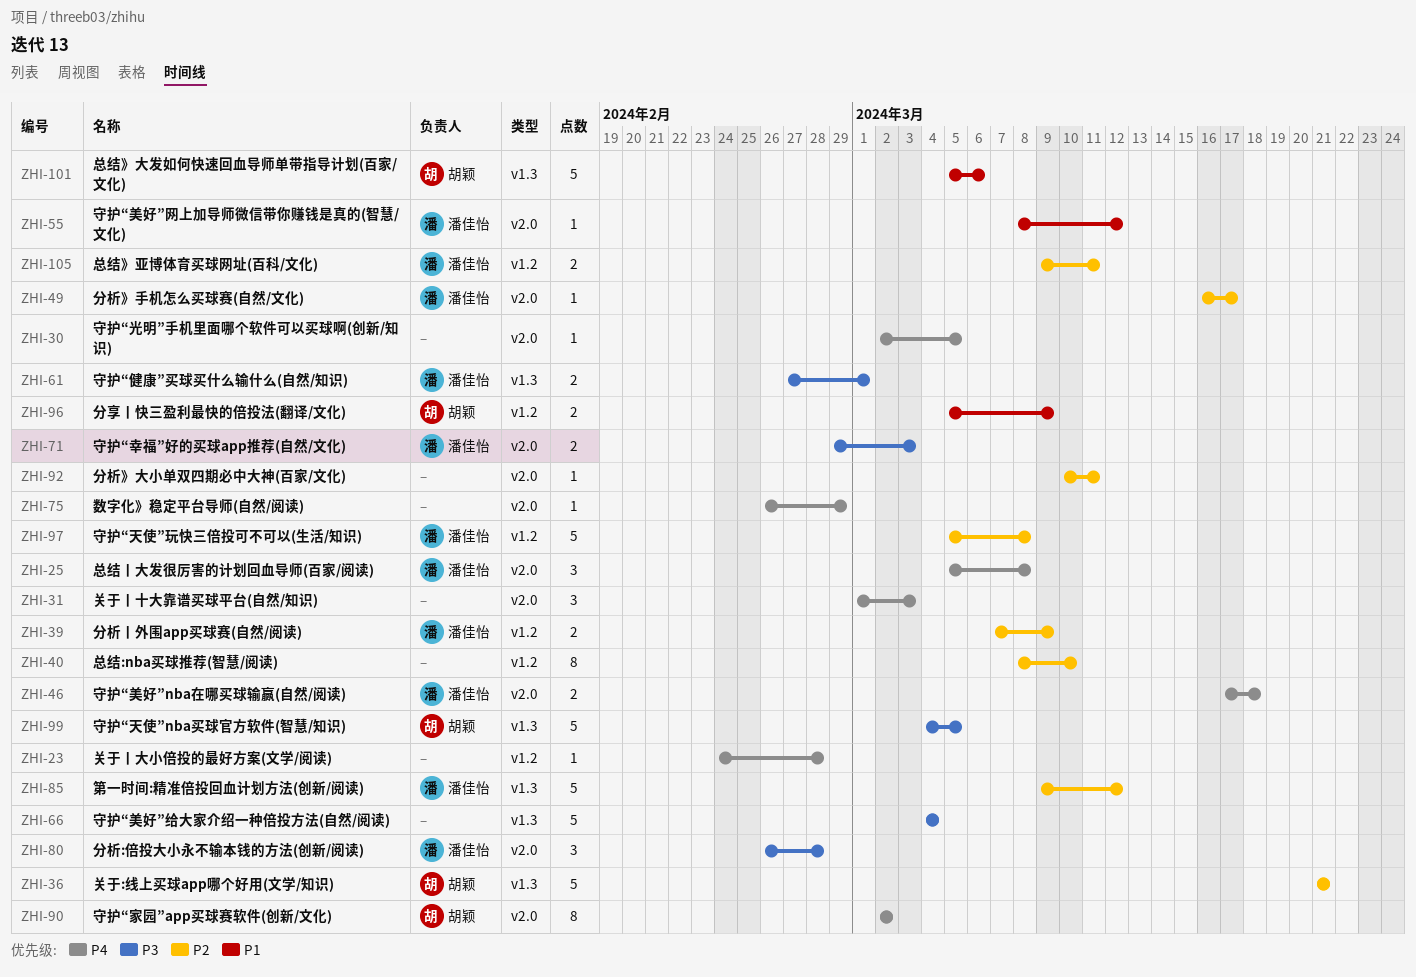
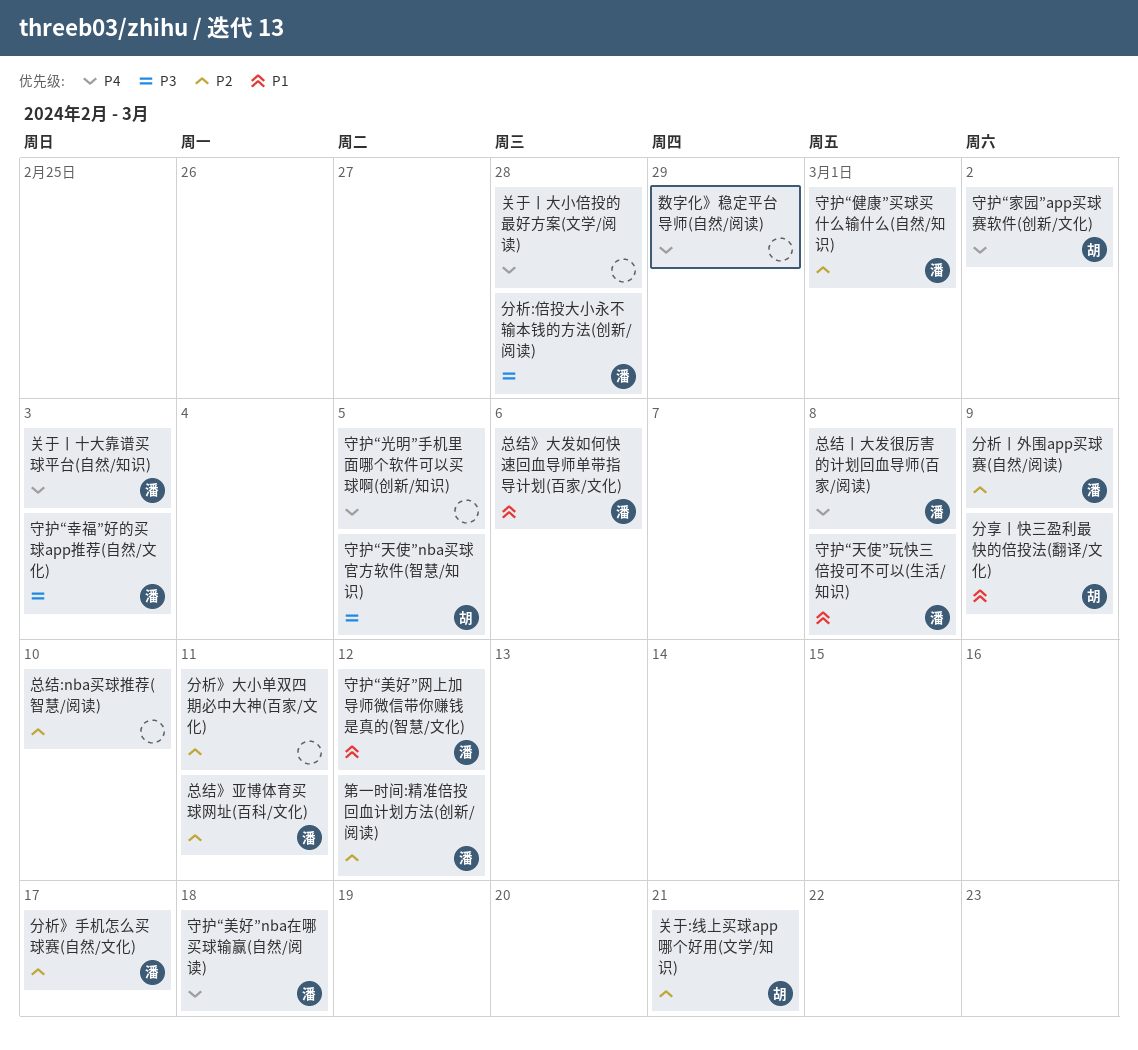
关于丨十大靠谱买球平台(自然/知识), owner: none -> 潘佳怡
守护“健康”买球买什么输什么(自然/知识), priority: P3 -> P2
守护“天使”玩快三倍投可不可以(生活/知识), priority: P2 -> P1
守护“美好”给大家介绍一种倍投方法(自然/阅读): present -> none
总结》大发如何快速回血导师单带指导计划(百家/文化), owner: 胡颖 -> 潘佳怡

